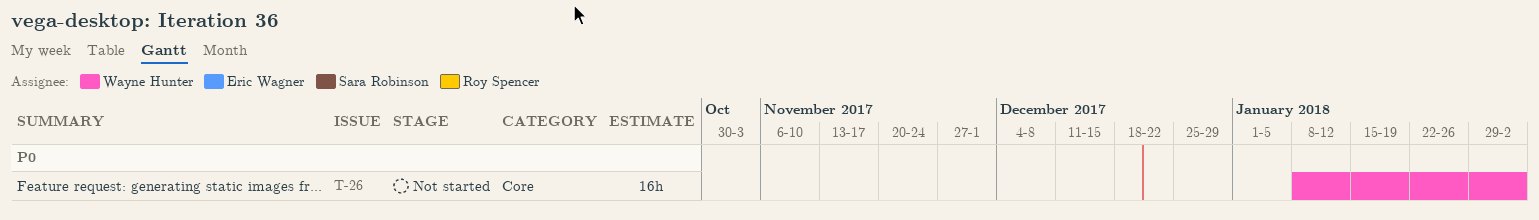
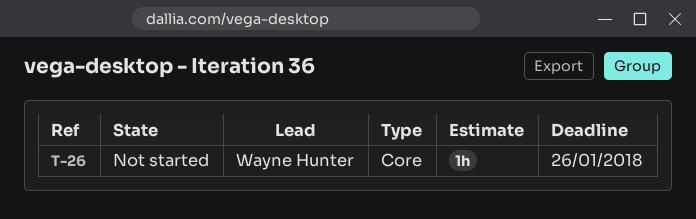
T-26, estimate: 16h -> 1h
T-26, due: Feb 2 -> Jan 26

